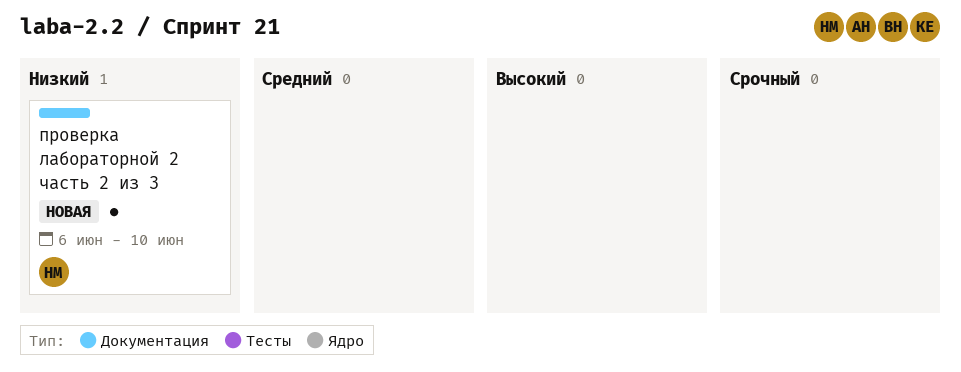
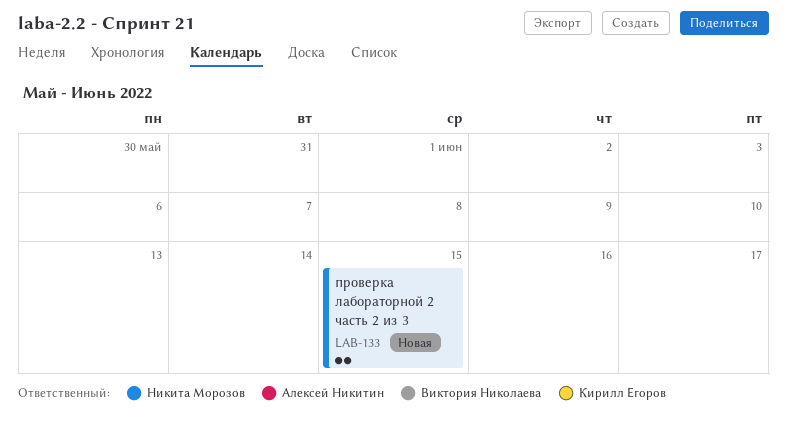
проверка лабораторной 2 часть 2 из 3, estimate: 1 -> 2
проверка лабораторной 2 часть 2 из 3, due: Jun 10 -> Jun 15

